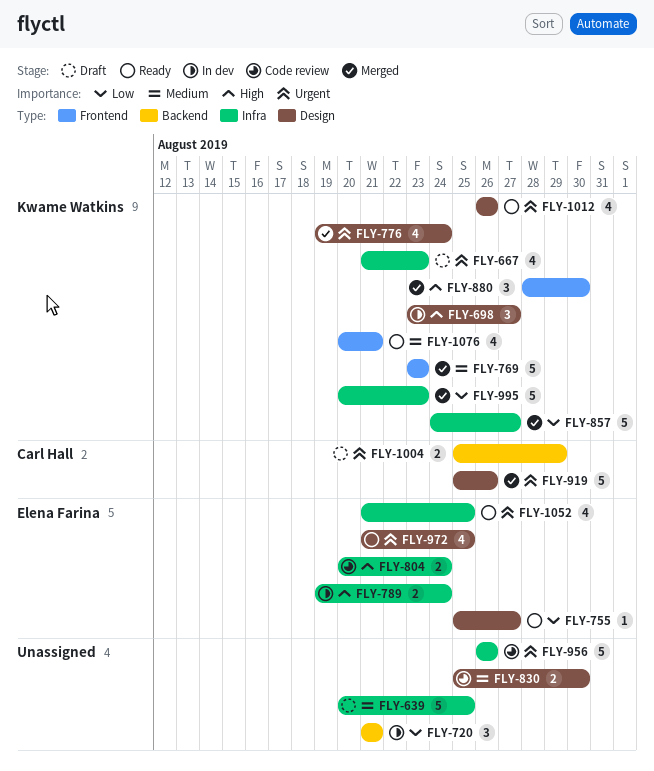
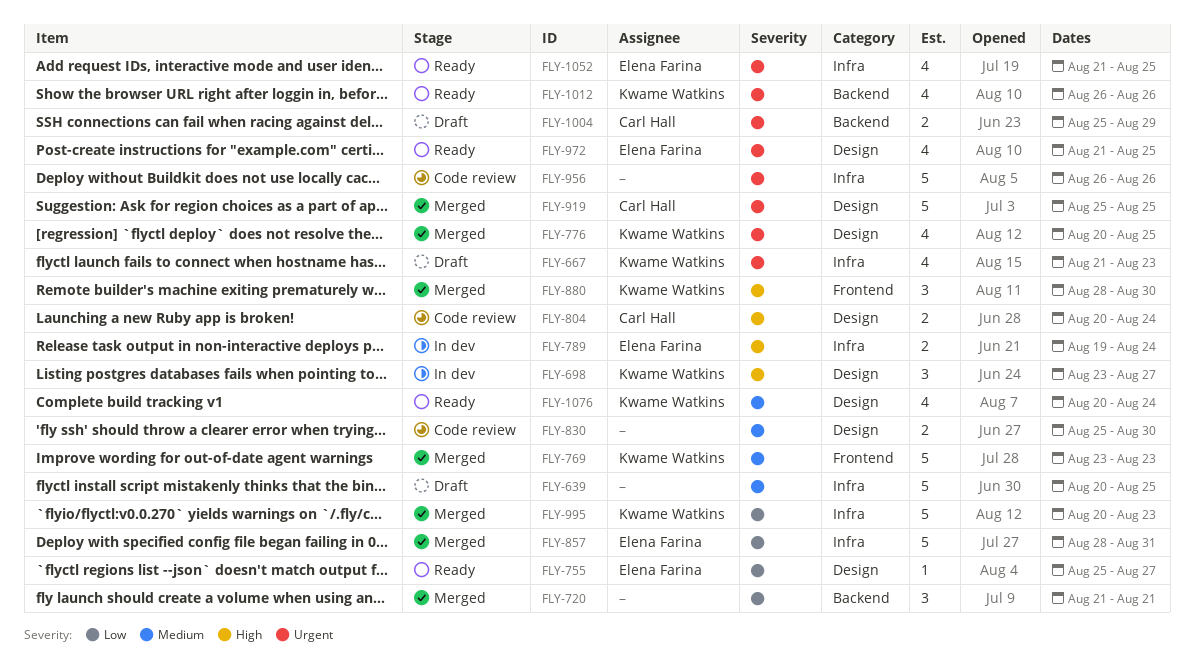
FLY-720, status: In dev -> Merged
FLY-776, start: Aug 19 -> Aug 20
FLY-776, due: Aug 24 -> Aug 25
FLY-804, owner: Elena Farina -> Carl Hall
FLY-804, label: Infra -> Design
FLY-857, owner: Kwame Watkins -> Elena Farina
FLY-857, start: Aug 24 -> Aug 28
FLY-857, due: Aug 27 -> Aug 31
FLY-919, due: Aug 26 -> Aug 25
FLY-1012, label: Design -> Backend
FLY-1076, label: Frontend -> Design
FLY-1076, due: Aug 21 -> Aug 24

